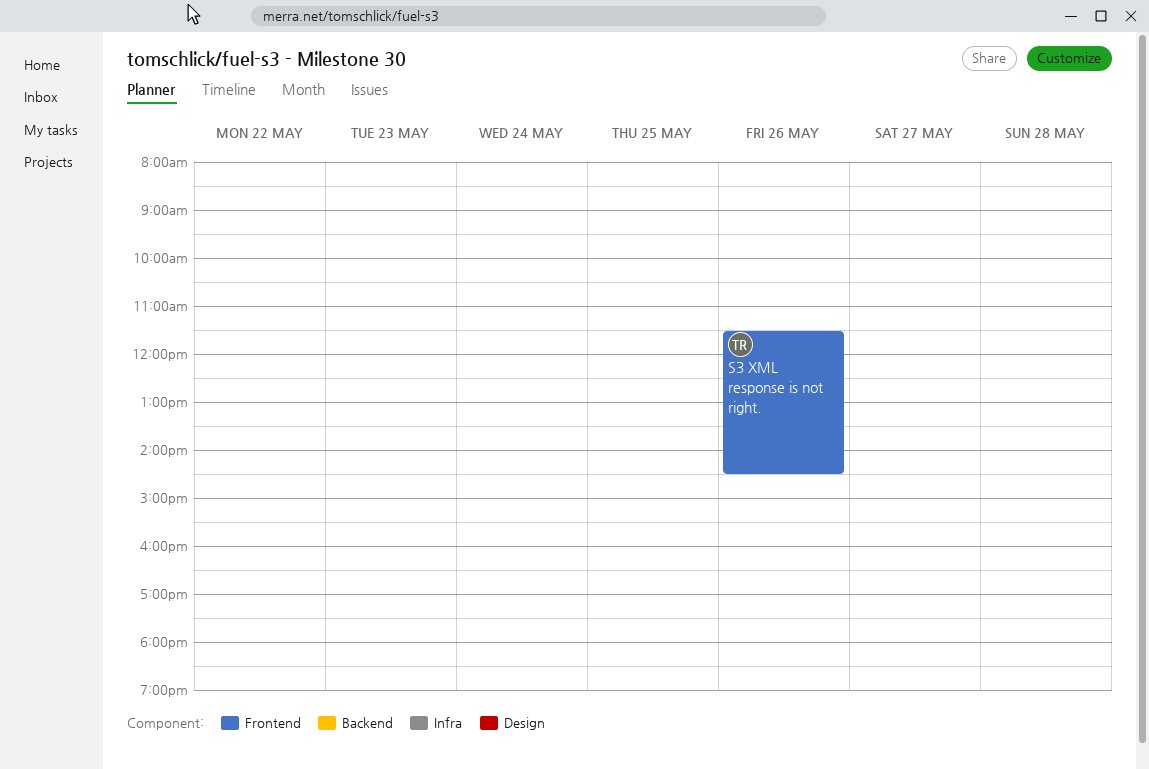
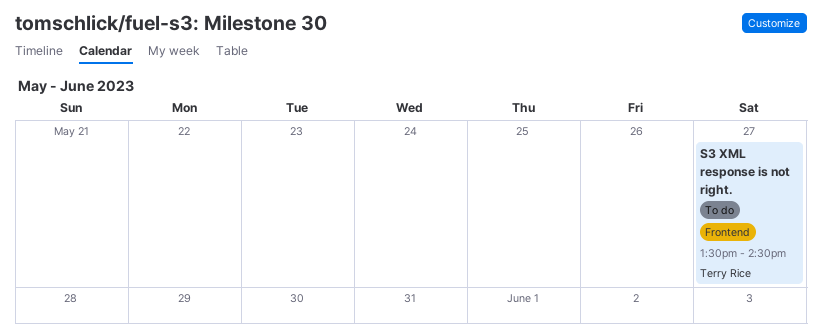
S3 XML response is not right., day: May 26 -> May 27
S3 XML response is not right., begins: 11:30 -> 13:30

